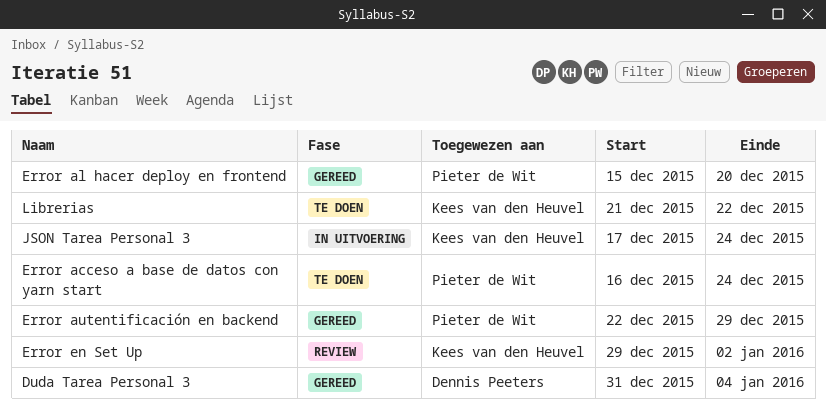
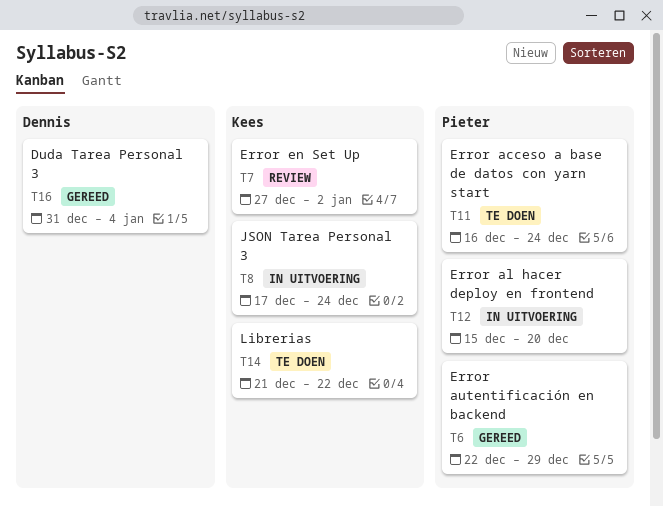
Error al hacer deploy en frontend, status: Gereed -> In uitvoering
Error en Set Up, start: Dec 29 -> Dec 27

